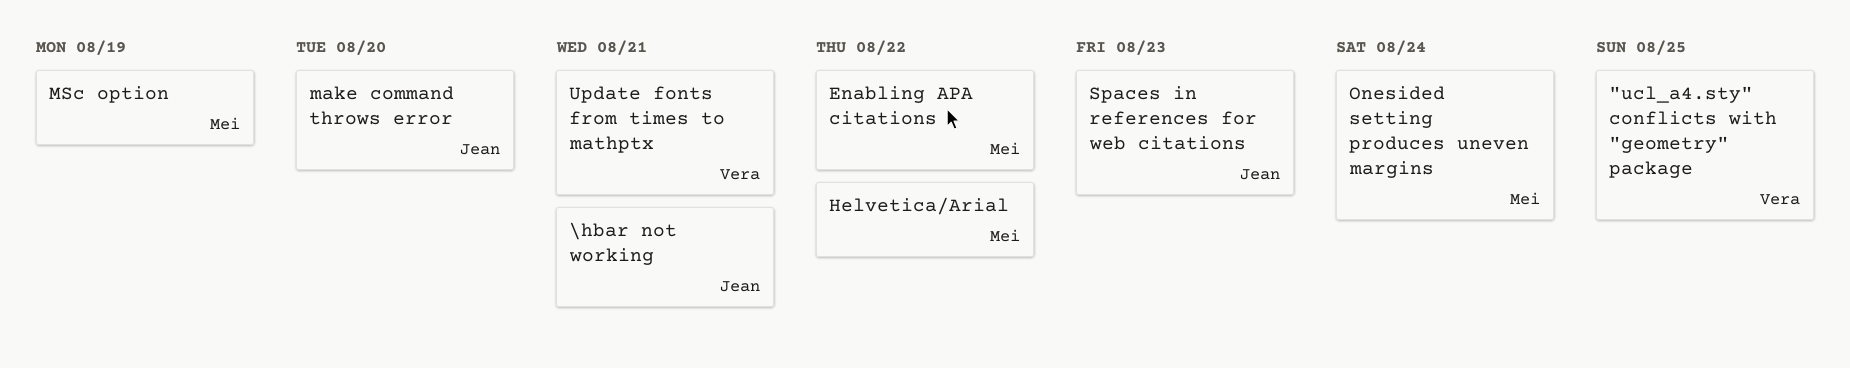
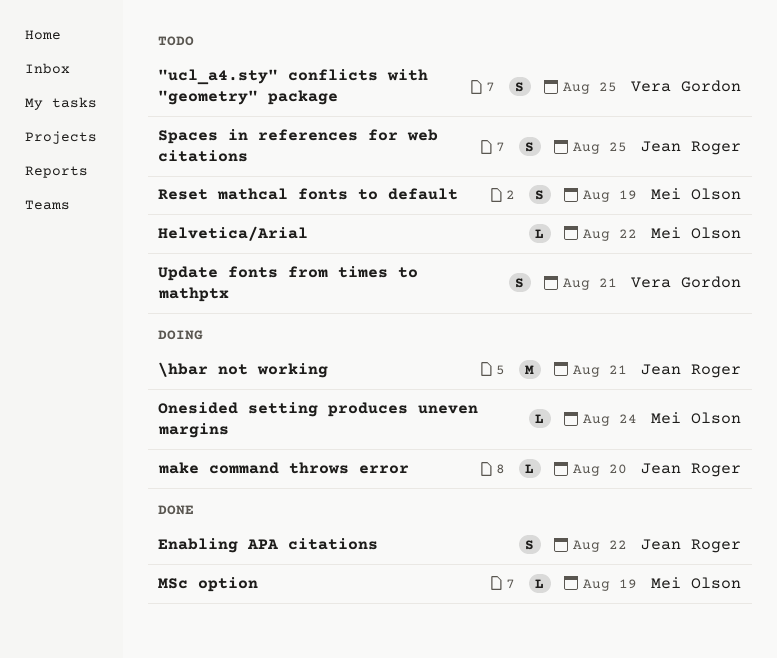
Enabling APA citations, owner: Mei Olson -> Jean Roger
Reset mathcal fonts to default: none -> present
Spaces in references for web citations, due: Aug 23 -> Aug 25

